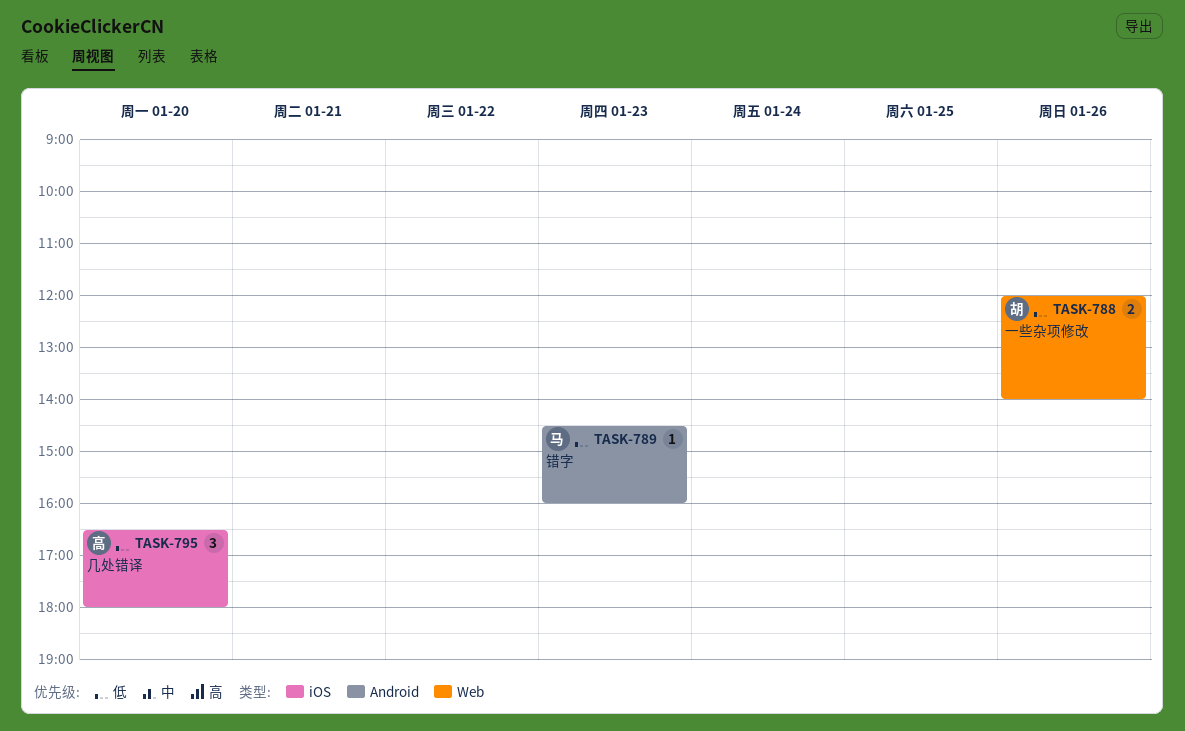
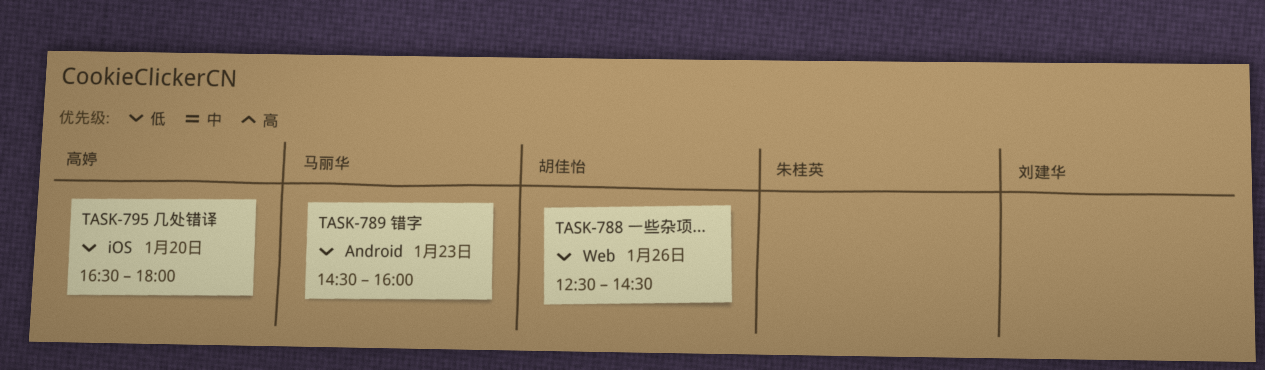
TASK-788, begins: 12:00 -> 12:30
TASK-788, ends: 14:00 -> 14:30

